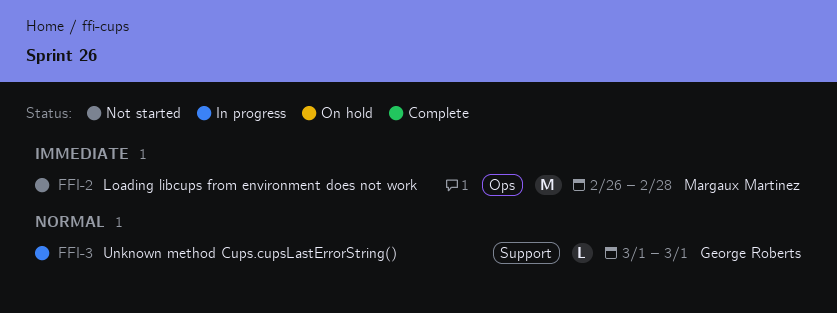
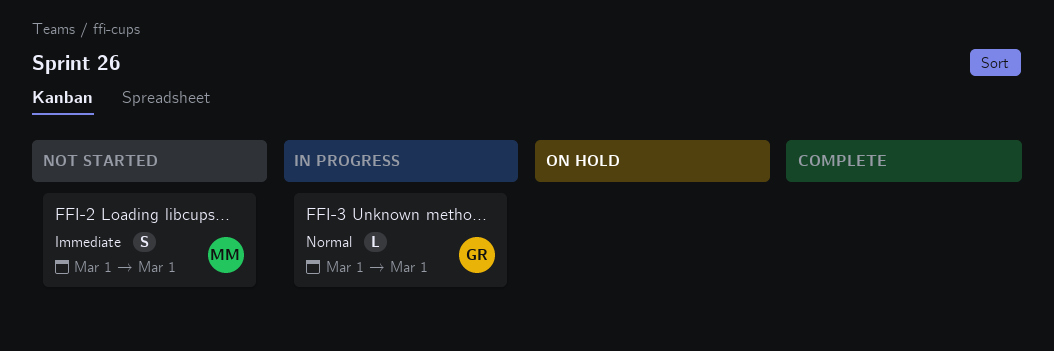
FFI-2, estimate: M -> S
FFI-2, start: Feb 26 -> Mar 1
FFI-2, due: Feb 28 -> Mar 1

